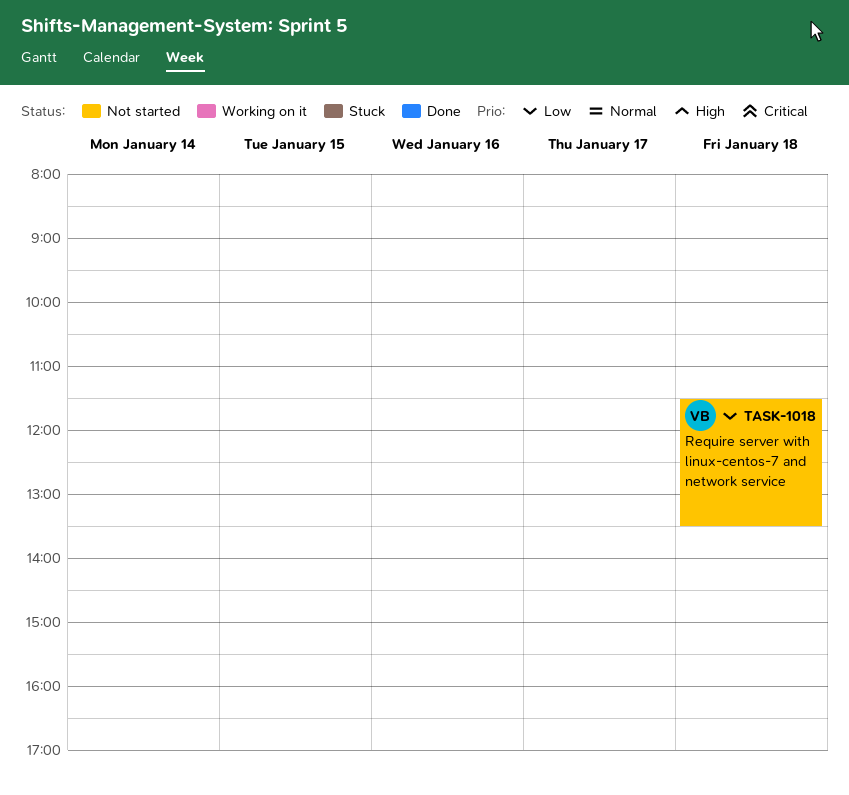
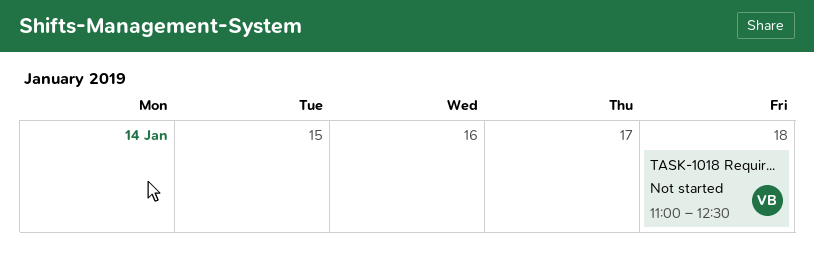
TASK-1018, begins: 11:30 -> 11:00
TASK-1018, ends: 13:30 -> 12:30

